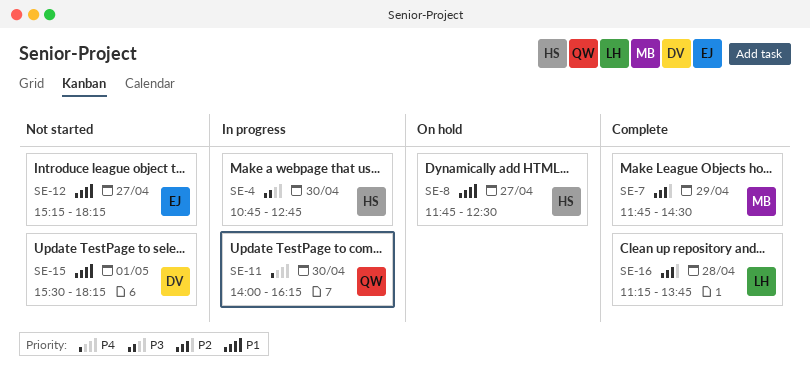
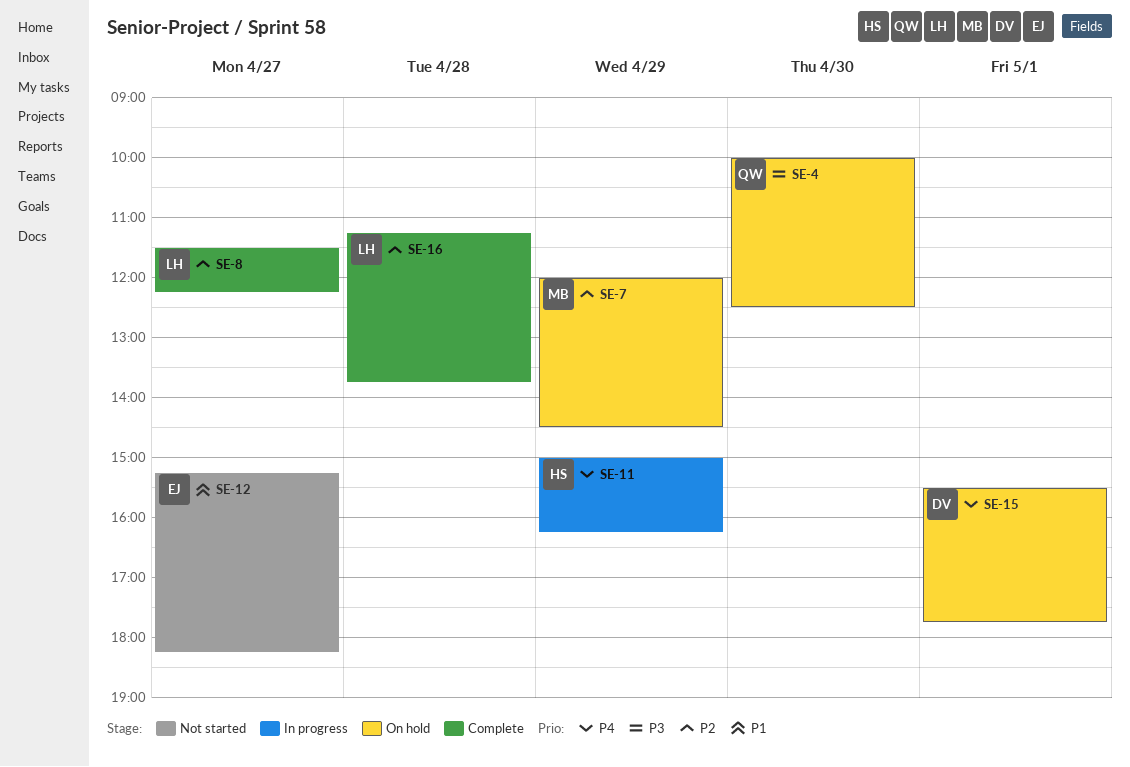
SE-4, status: In progress -> On hold
SE-4, owner: HS -> QW
SE-4, begins: 10:45 -> 10:00
SE-4, ends: 12:45 -> 12:30
SE-7, status: Complete -> On hold
SE-7, begins: 11:45 -> 12:00
SE-8, status: On hold -> Complete
SE-8, owner: HS -> LH
SE-8, priority: P1 -> P2
SE-8, begins: 11:45 -> 11:30
SE-8, ends: 12:30 -> 12:15
SE-11, owner: QW -> HS
SE-11, day: Apr 30 -> Apr 29
SE-11, begins: 14:00 -> 15:00
SE-15, status: Not started -> On hold
SE-15, priority: P1 -> P4
SE-15, ends: 18:15 -> 17:45

